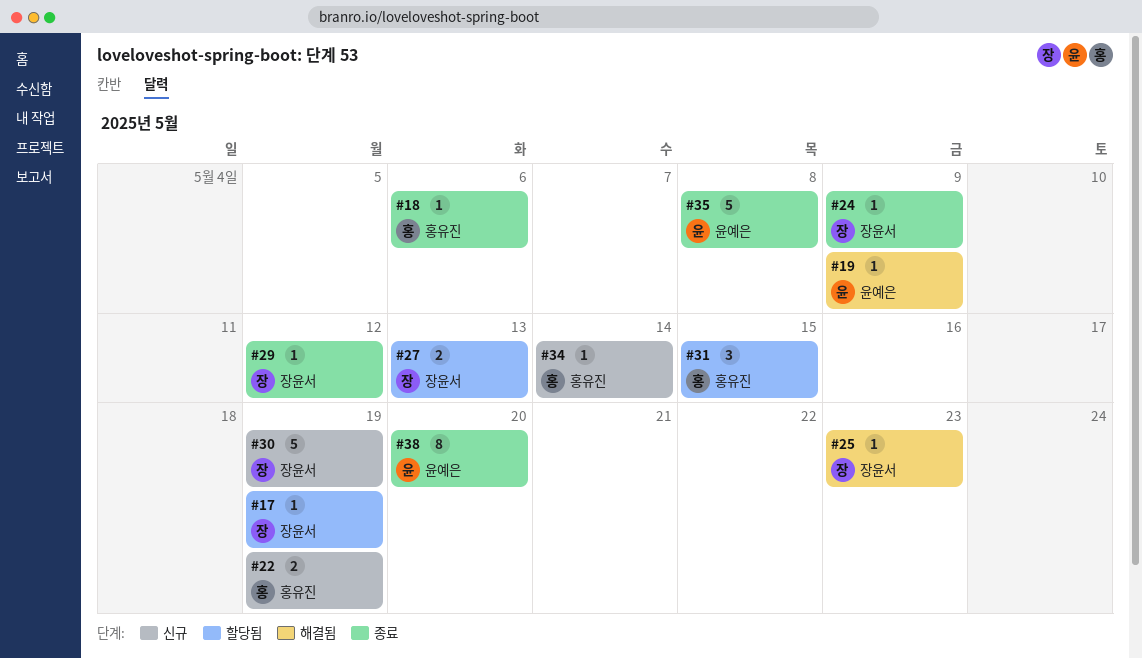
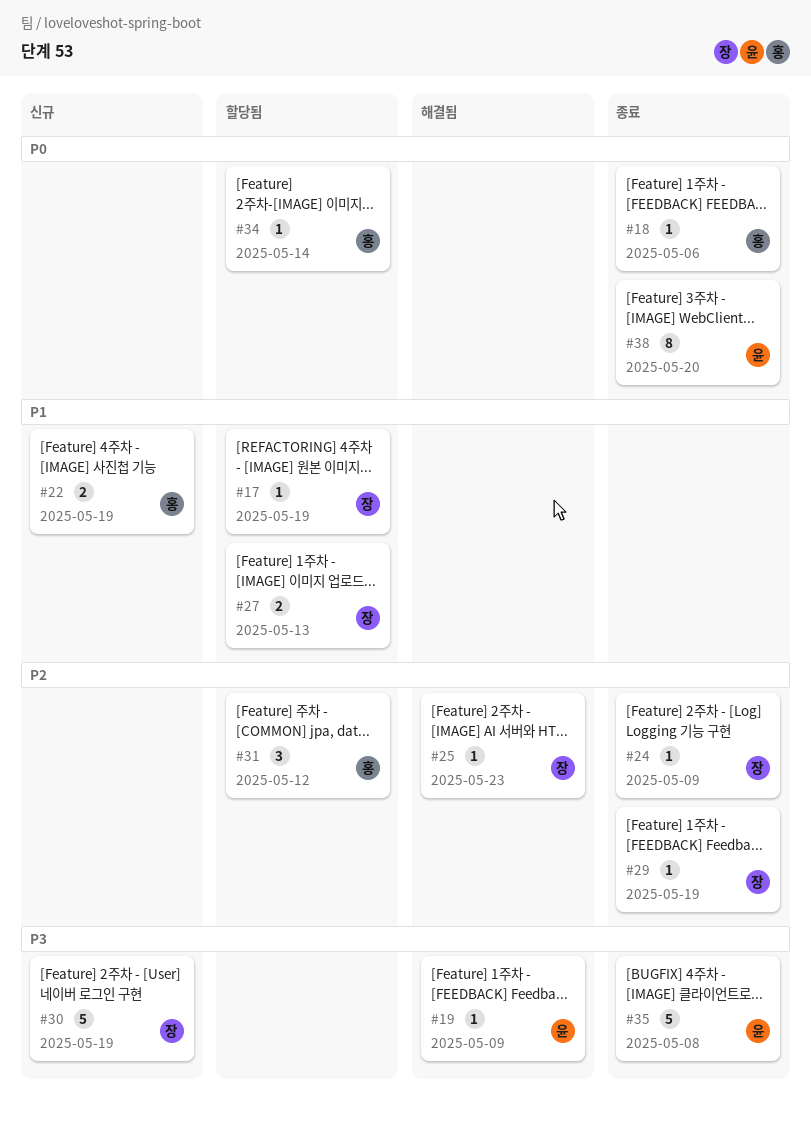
#29, due: May 12 -> May 19
#31, due: May 15 -> May 12
#34, status: 신규 -> 할당됨

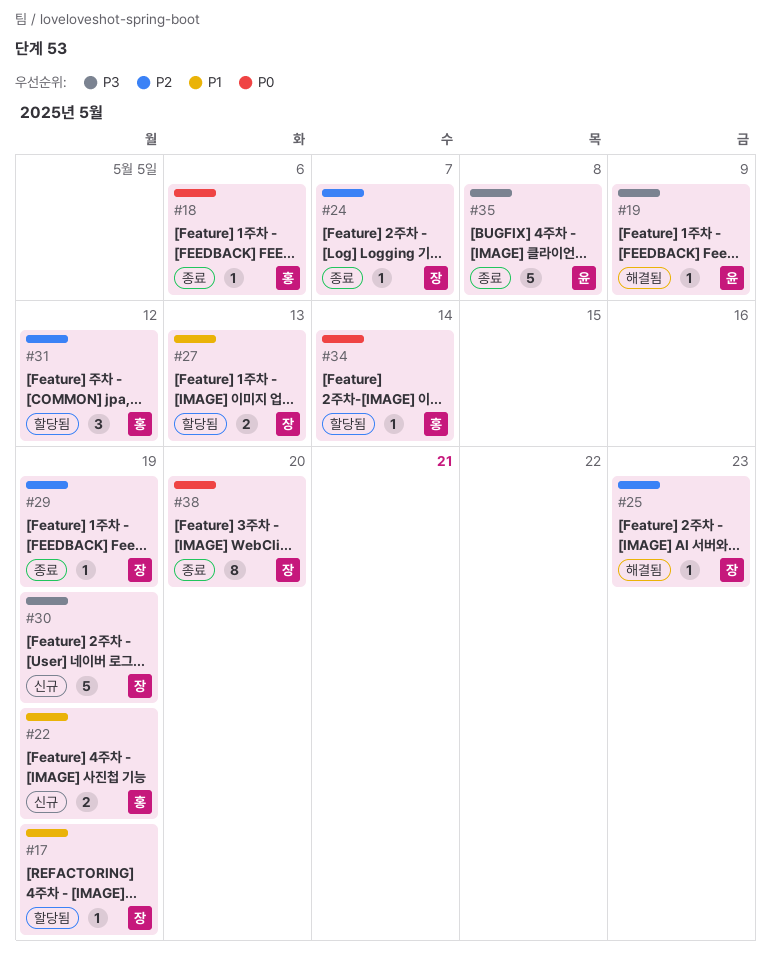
#24, due: May 9 -> May 7
#38, owner: 윤 -> 장

